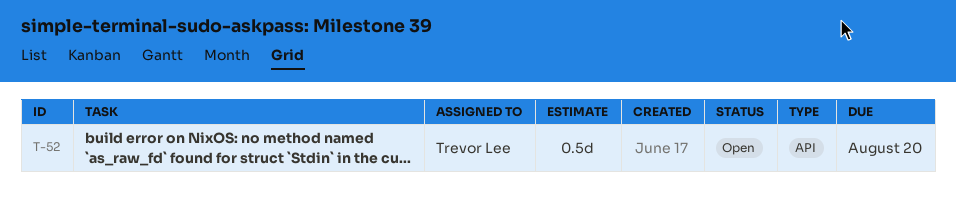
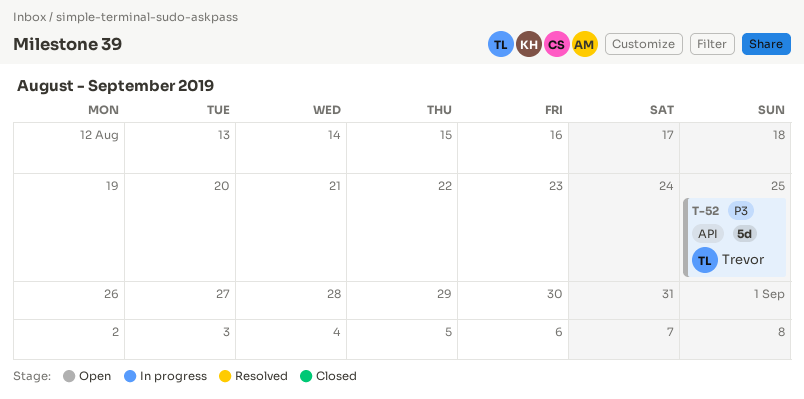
T-52, estimate: 0.5d -> 5d
T-52, due: Aug 20 -> Aug 25

